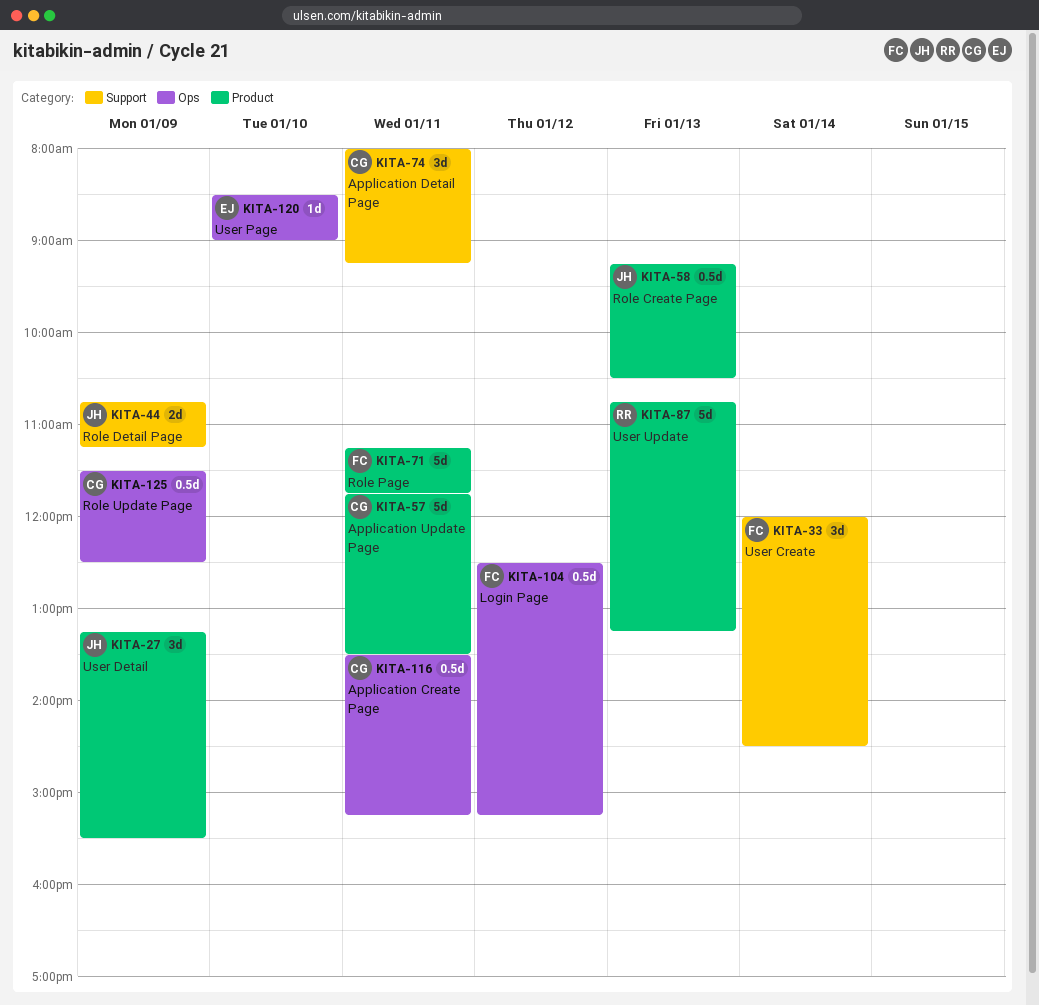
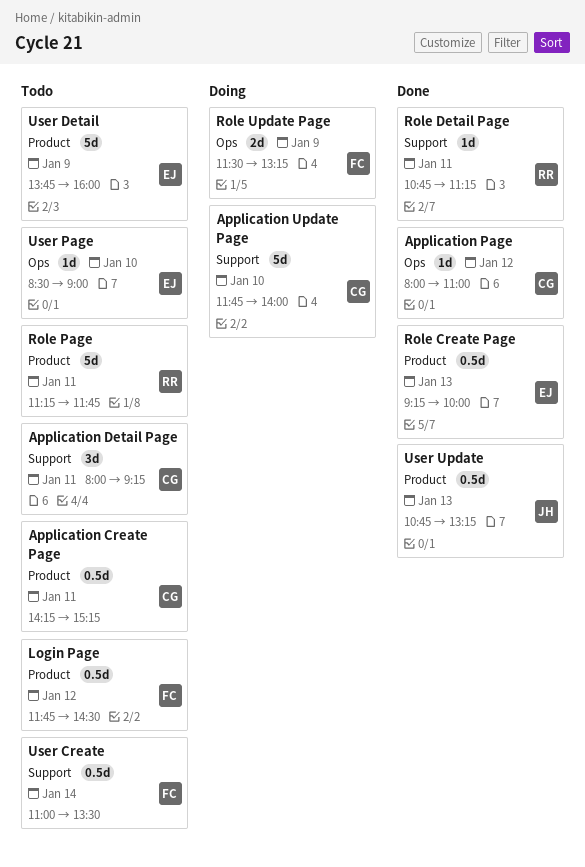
Application Create Page, label: Ops -> Product
Application Create Page, begins: 13:30 -> 14:15
Application Page: none -> present
Application Update Page, label: Product -> Support
Application Update Page, day: Jan 11 -> Jan 10
Application Update Page, ends: 13:30 -> 14:00
Login Page, label: Ops -> Product
Login Page, begins: 12:30 -> 11:45
Login Page, ends: 15:15 -> 14:30
Role Create Page, owner: JH -> EJ
Role Create Page, ends: 10:30 -> 10:00
Role Detail Page, owner: JH -> RR
Role Detail Page, estimate: 2d -> 1d
Role Detail Page, day: Jan 9 -> Jan 11
Role Page, owner: FC -> RR
Role Update Page, owner: CG -> FC
Role Update Page, estimate: 0.5d -> 2d
Role Update Page, ends: 12:30 -> 13:15
User Create, estimate: 3d -> 0.5d
User Create, begins: 12:00 -> 11:00
User Create, ends: 14:30 -> 13:30
User Detail, owner: JH -> EJ
User Detail, estimate: 3d -> 5d
User Detail, begins: 13:15 -> 13:45
User Detail, ends: 15:30 -> 16:00
User Update, owner: RR -> JH
User Update, estimate: 5d -> 0.5d

